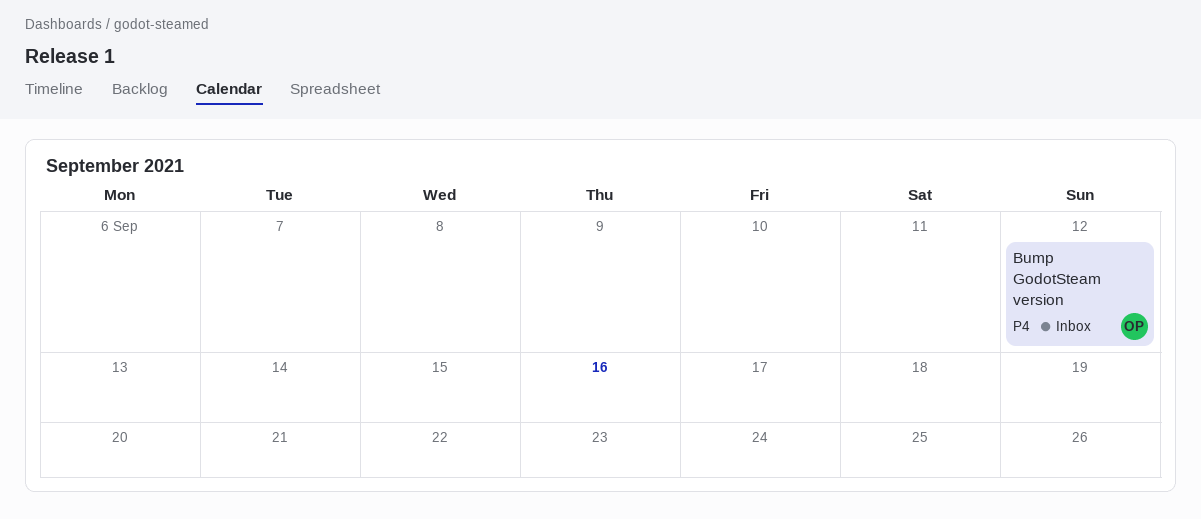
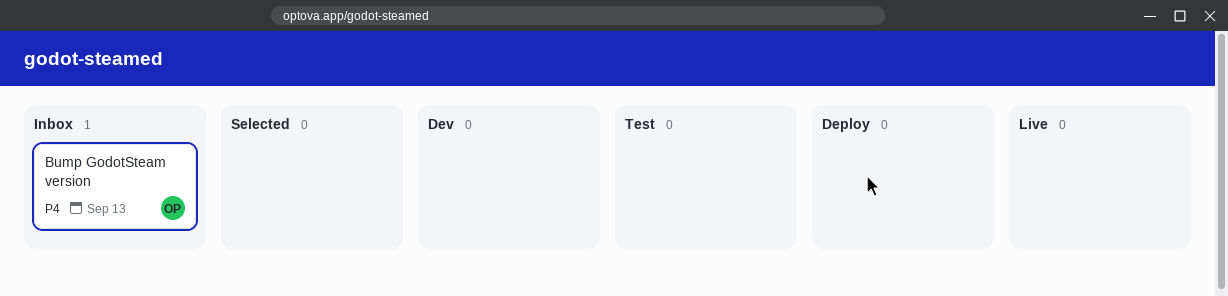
Bump GodotSteam version, due: Sep 12 -> Sep 13

